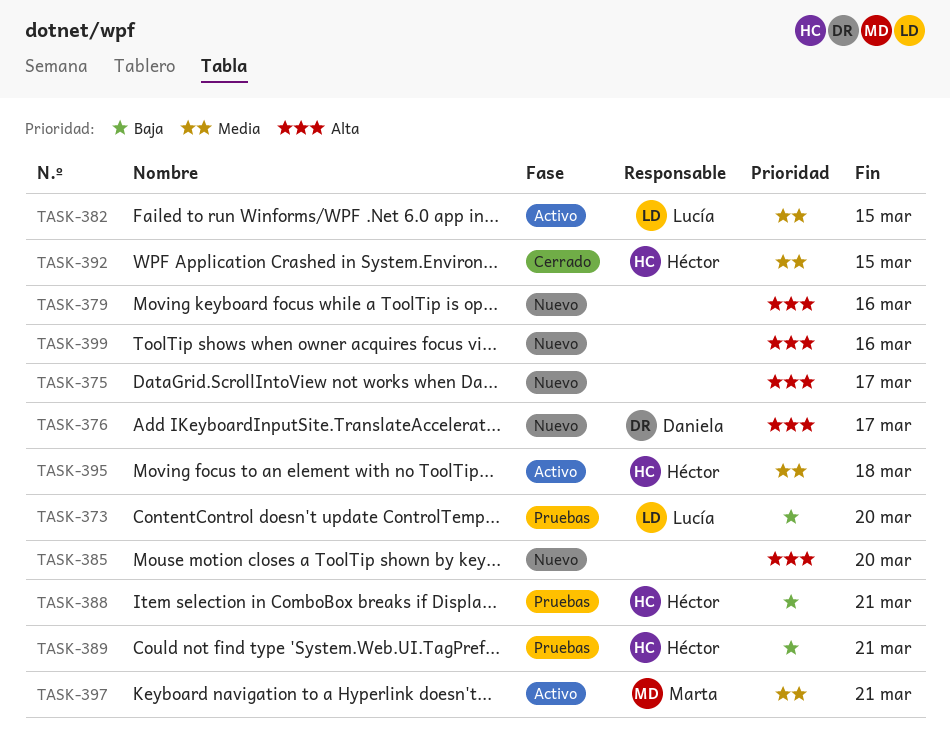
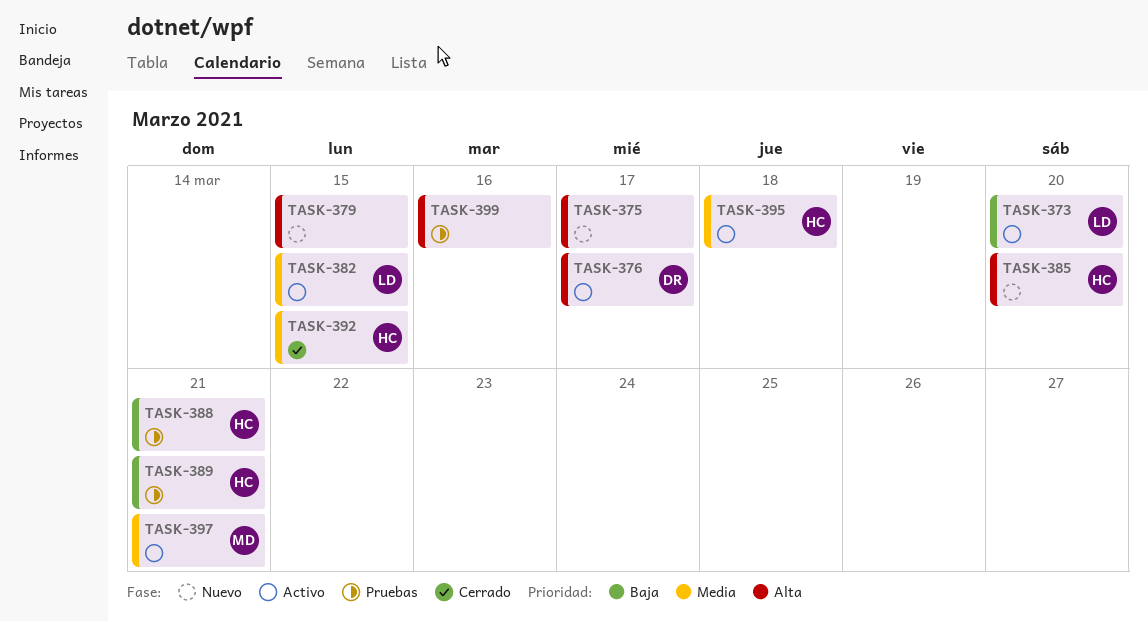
TASK-373, status: Pruebas -> Activo
TASK-376, status: Nuevo -> Activo
TASK-379, due: Mar 16 -> Mar 15
TASK-385, owner: none -> Héctor
TASK-399, status: Nuevo -> Pruebas

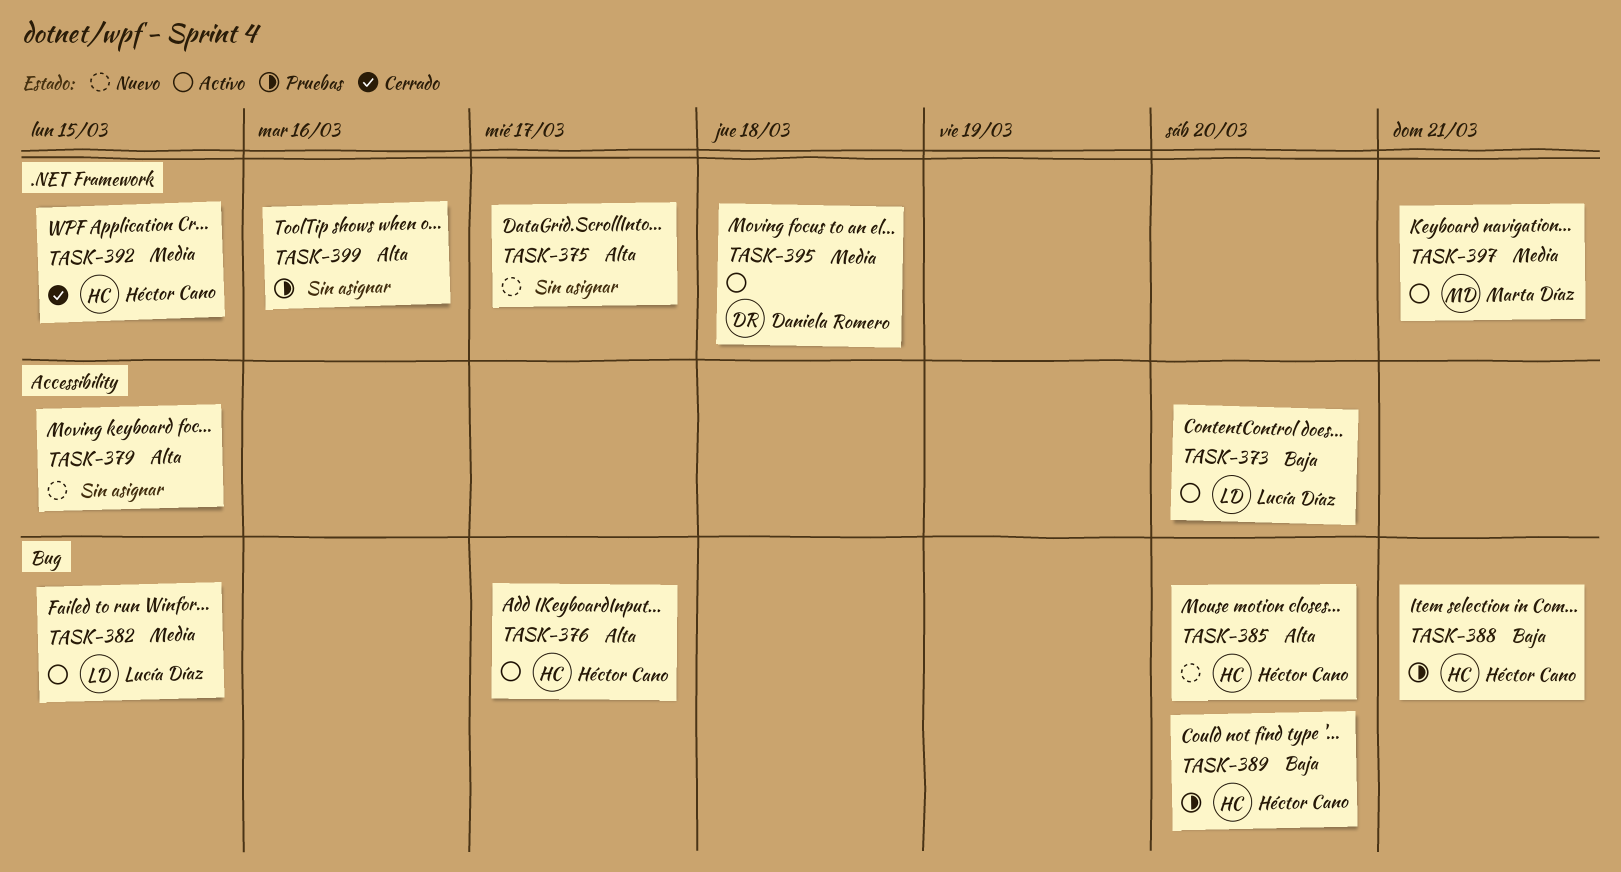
TASK-376, owner: Daniela Romero -> Héctor Cano
TASK-389, due: Mar 21 -> Mar 20
TASK-395, owner: Héctor Cano -> Daniela Romero

